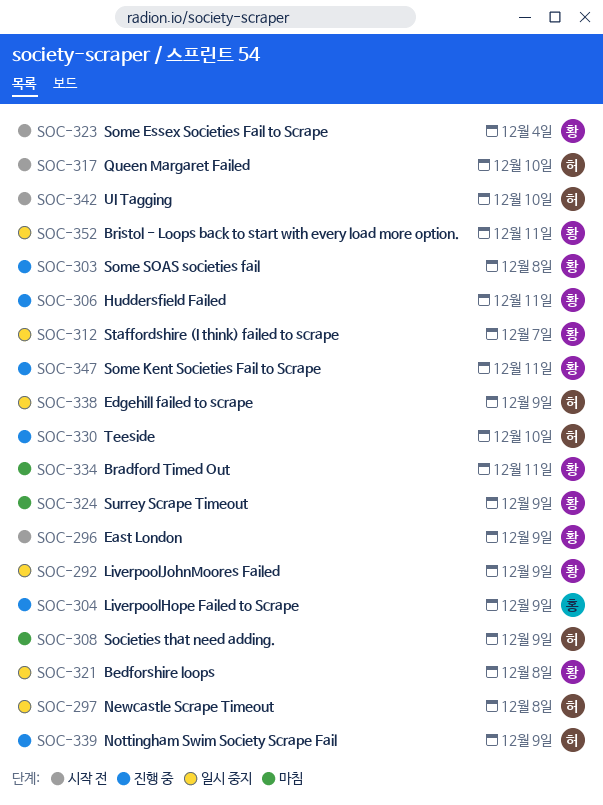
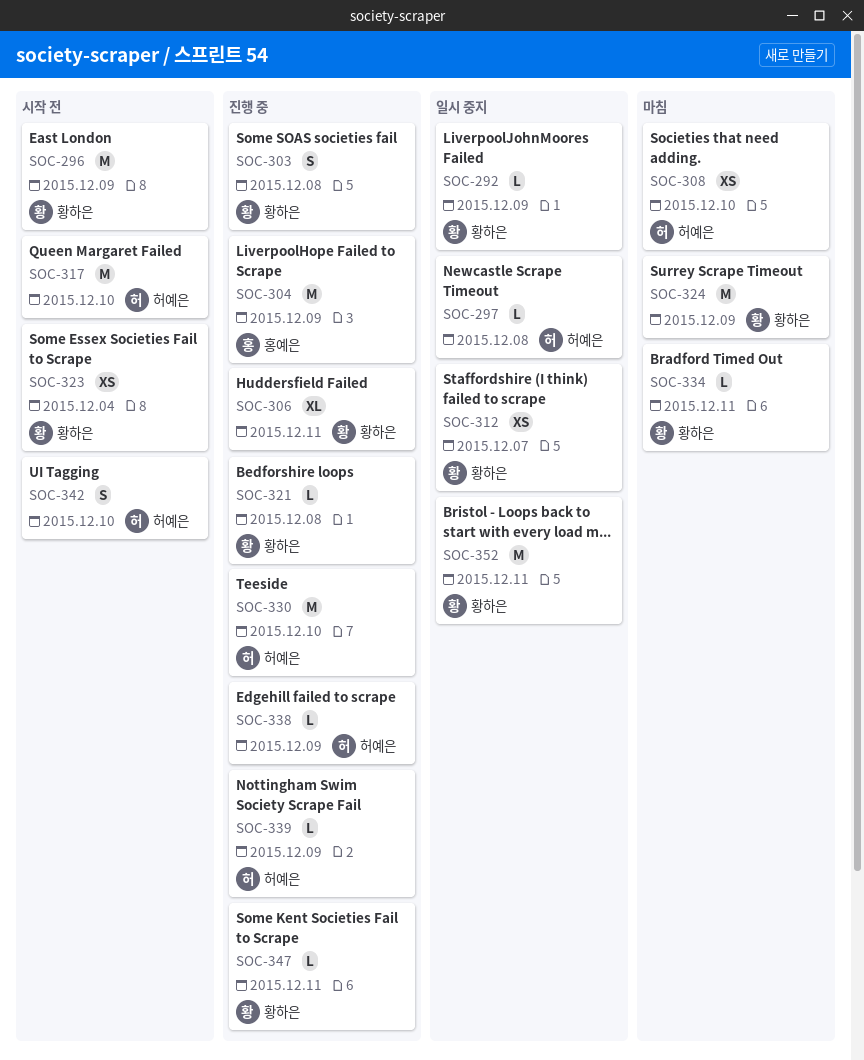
SOC-308, due: Dec 9 -> Dec 10
SOC-321, status: 일시 중지 -> 진행 중
SOC-338, status: 일시 중지 -> 진행 중

